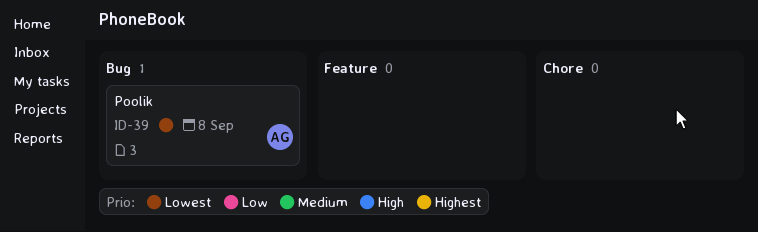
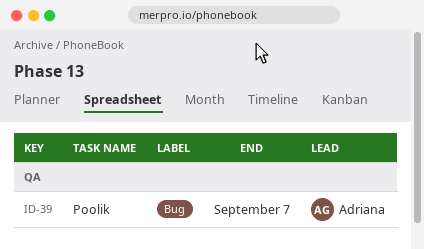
ID-39, due: Sep 8 -> Sep 7

